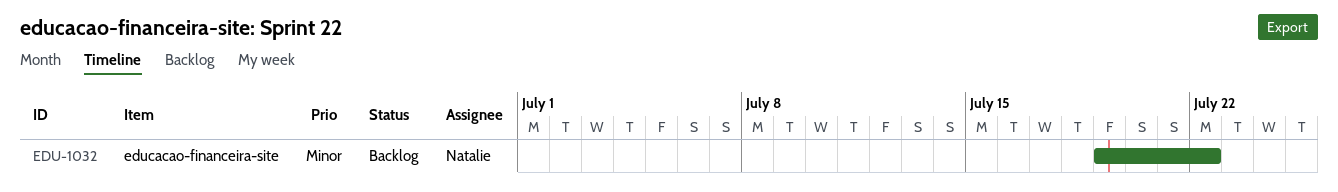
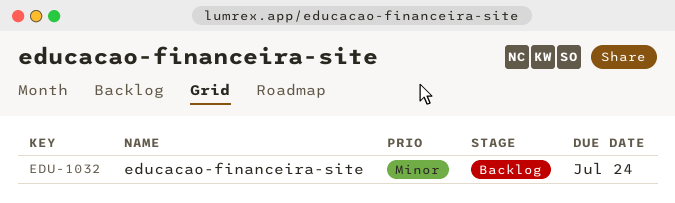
EDU-1032, due: Jul 22 -> Jul 24

